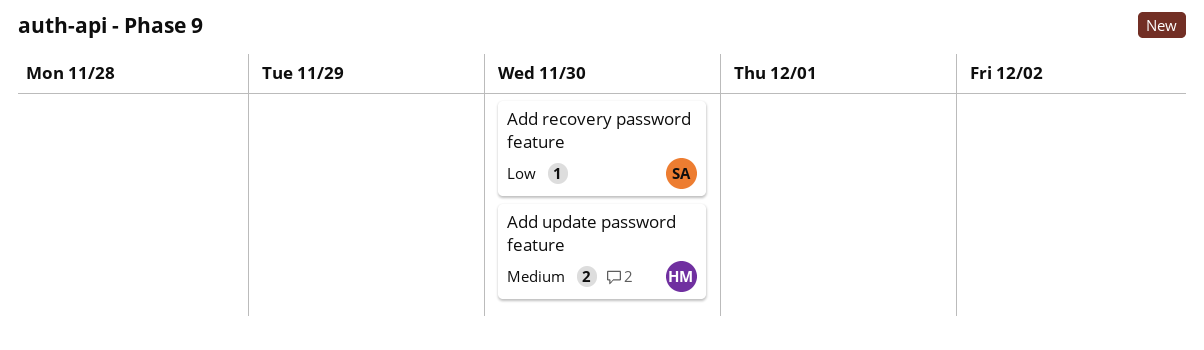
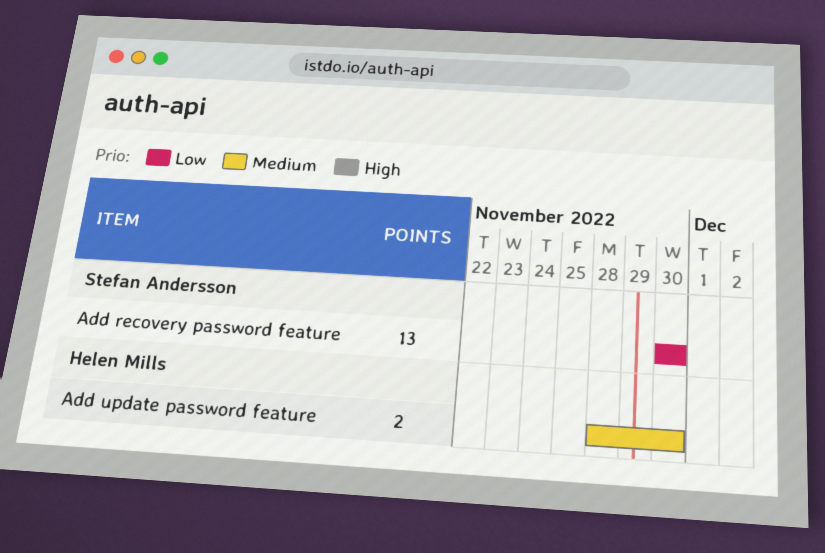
Add recovery password feature, estimate: 1 -> 13

